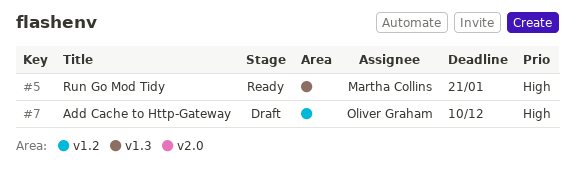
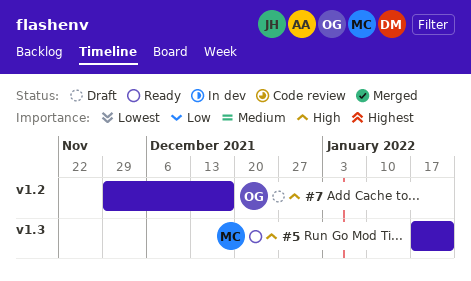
#7, due: Dec 10 -> Dec 17

